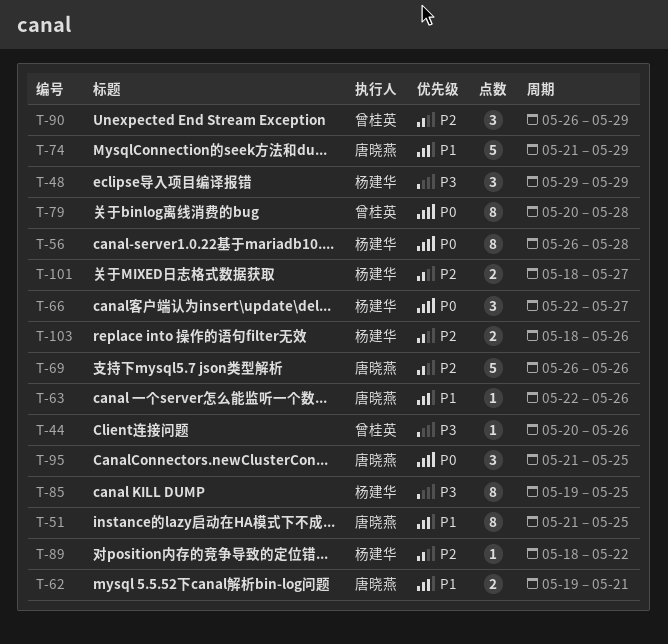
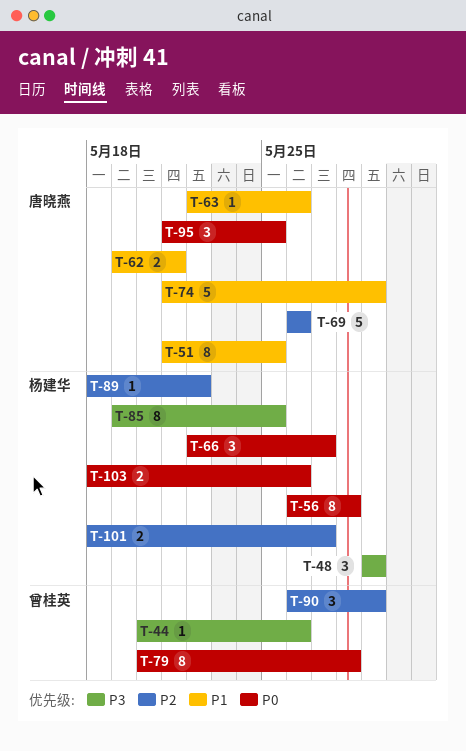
T-103, priority: P2 -> P0

